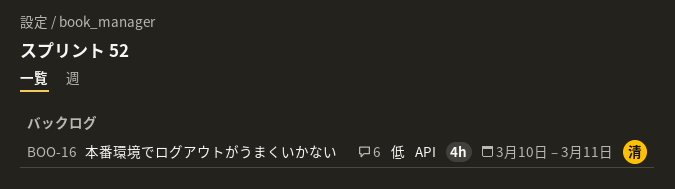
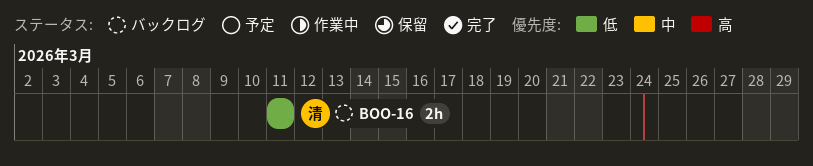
BOO-16, estimate: 4h -> 2h
BOO-16, start: Mar 10 -> Mar 11

